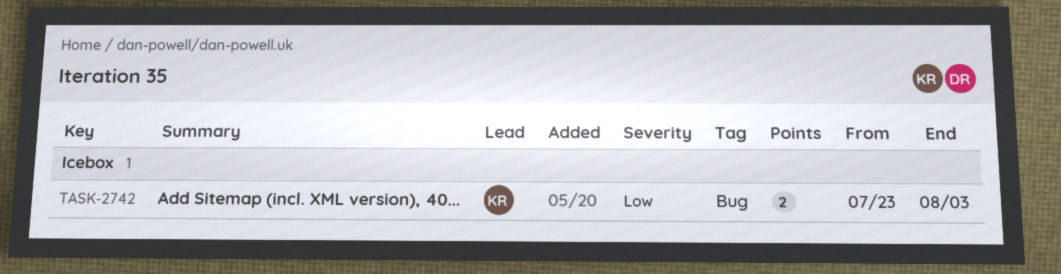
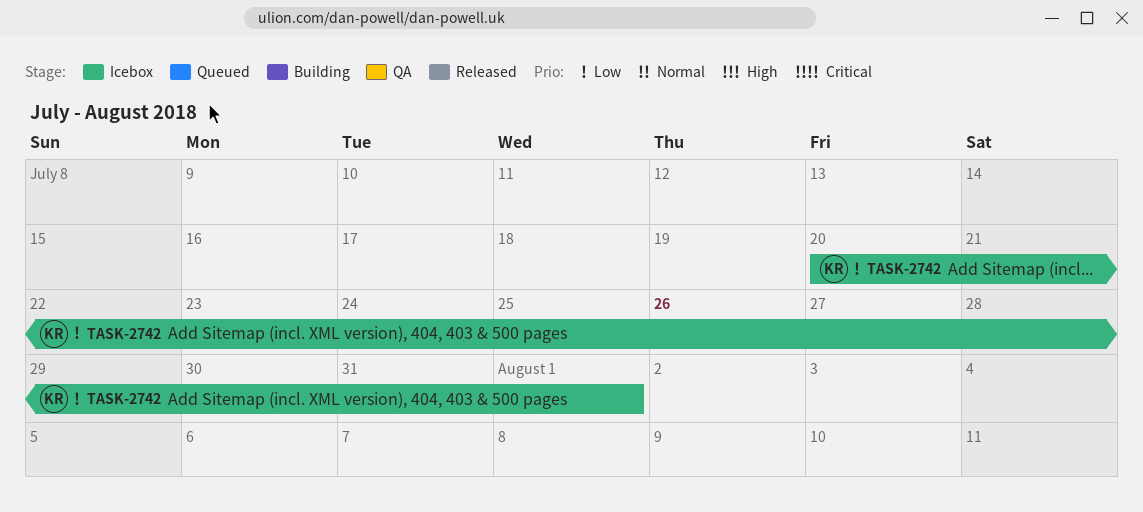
TASK-2742, start: Jul 23 -> Jul 20
TASK-2742, due: Aug 3 -> Aug 1

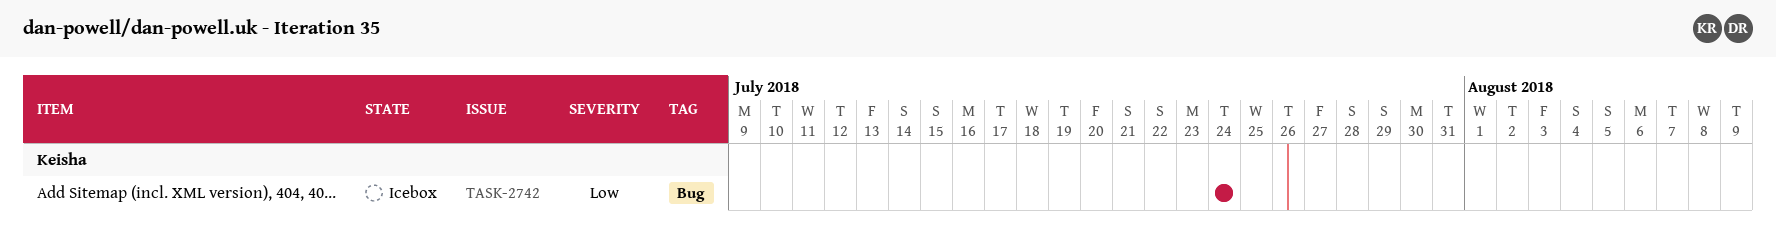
TASK-2742, start: Jul 20 -> Jul 24
TASK-2742, due: Aug 1 -> Jul 24

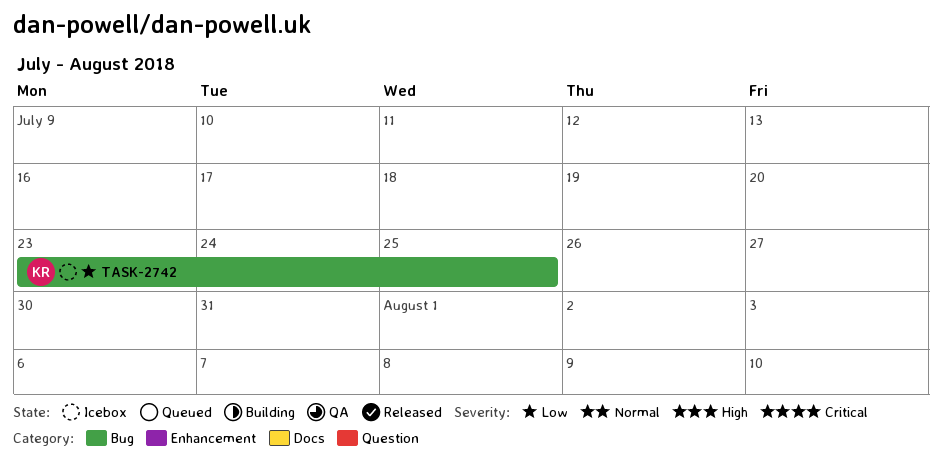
TASK-2742, start: Jul 24 -> Jul 23
TASK-2742, due: Jul 24 -> Jul 25

